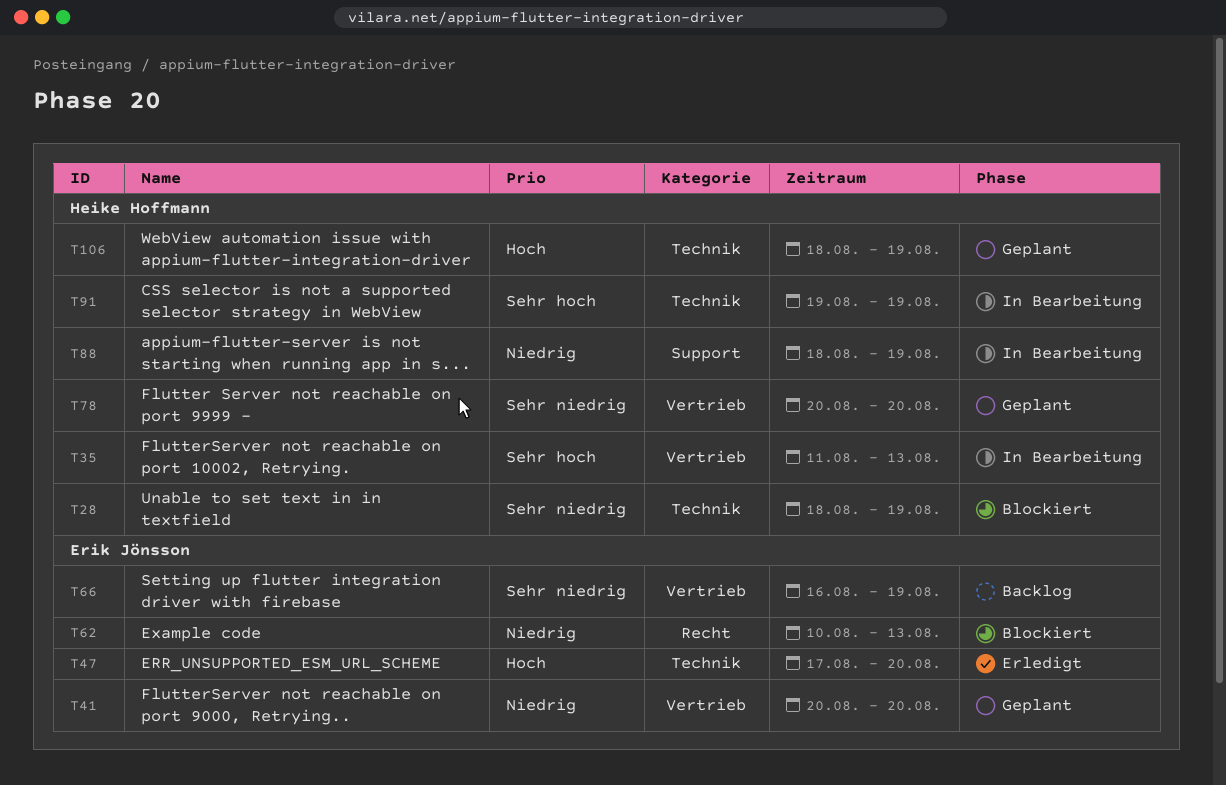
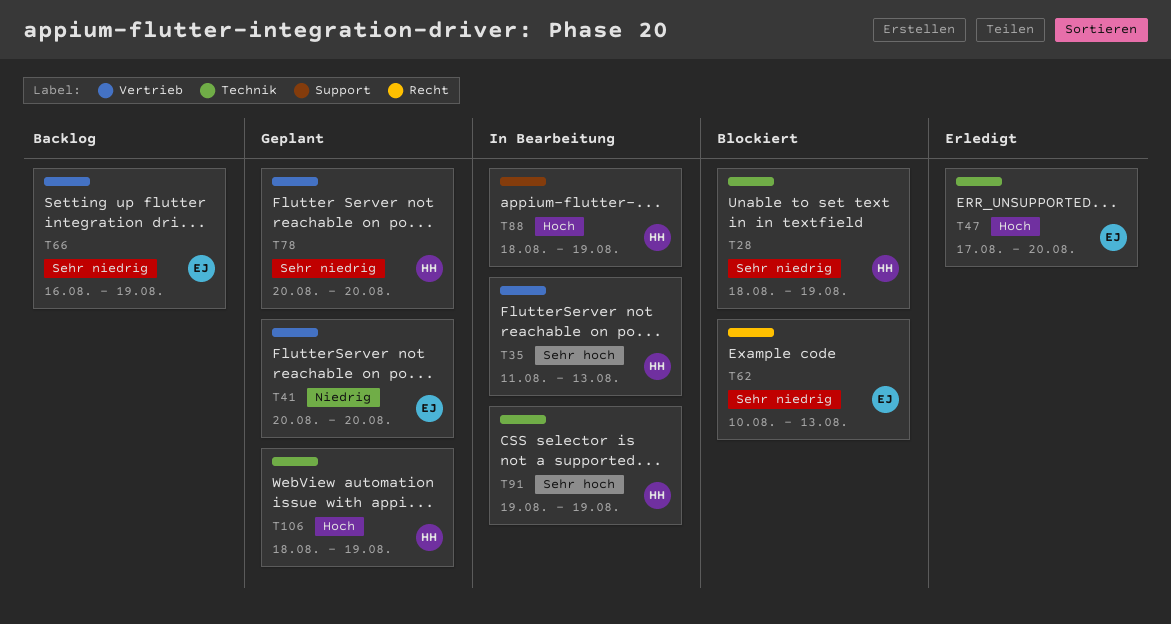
T62, priority: Niedrig -> Sehr niedrig
T88, priority: Niedrig -> Hoch

